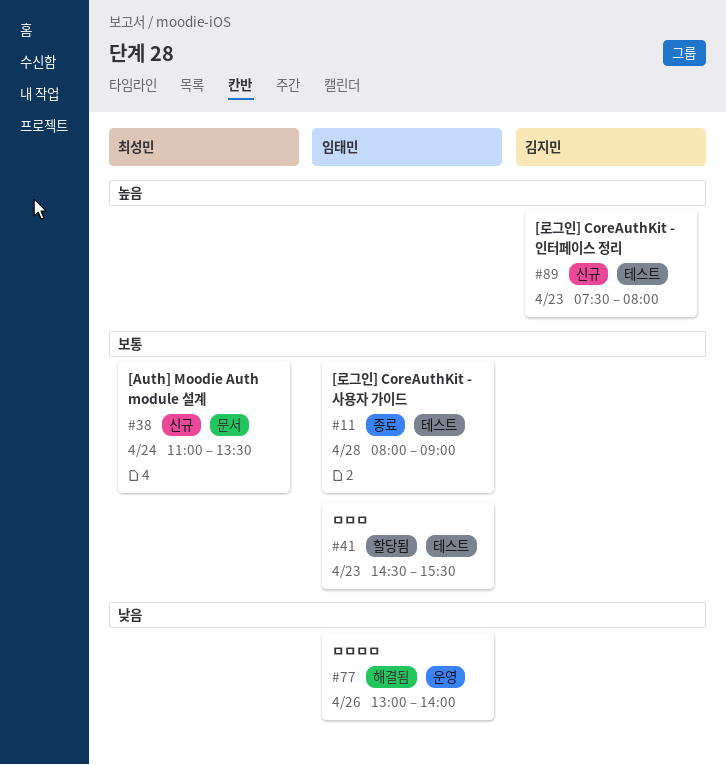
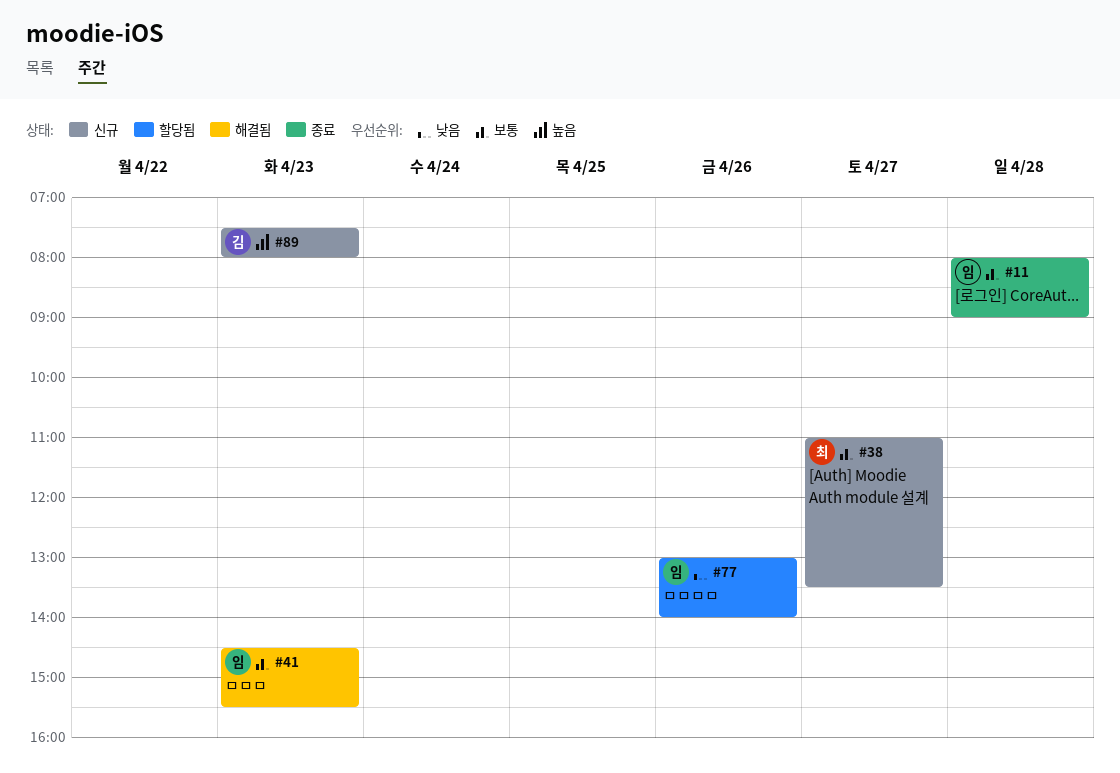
#38, day: Apr 24 -> Apr 27
#41, status: 할당됨 -> 해결됨
#77, status: 해결됨 -> 할당됨

